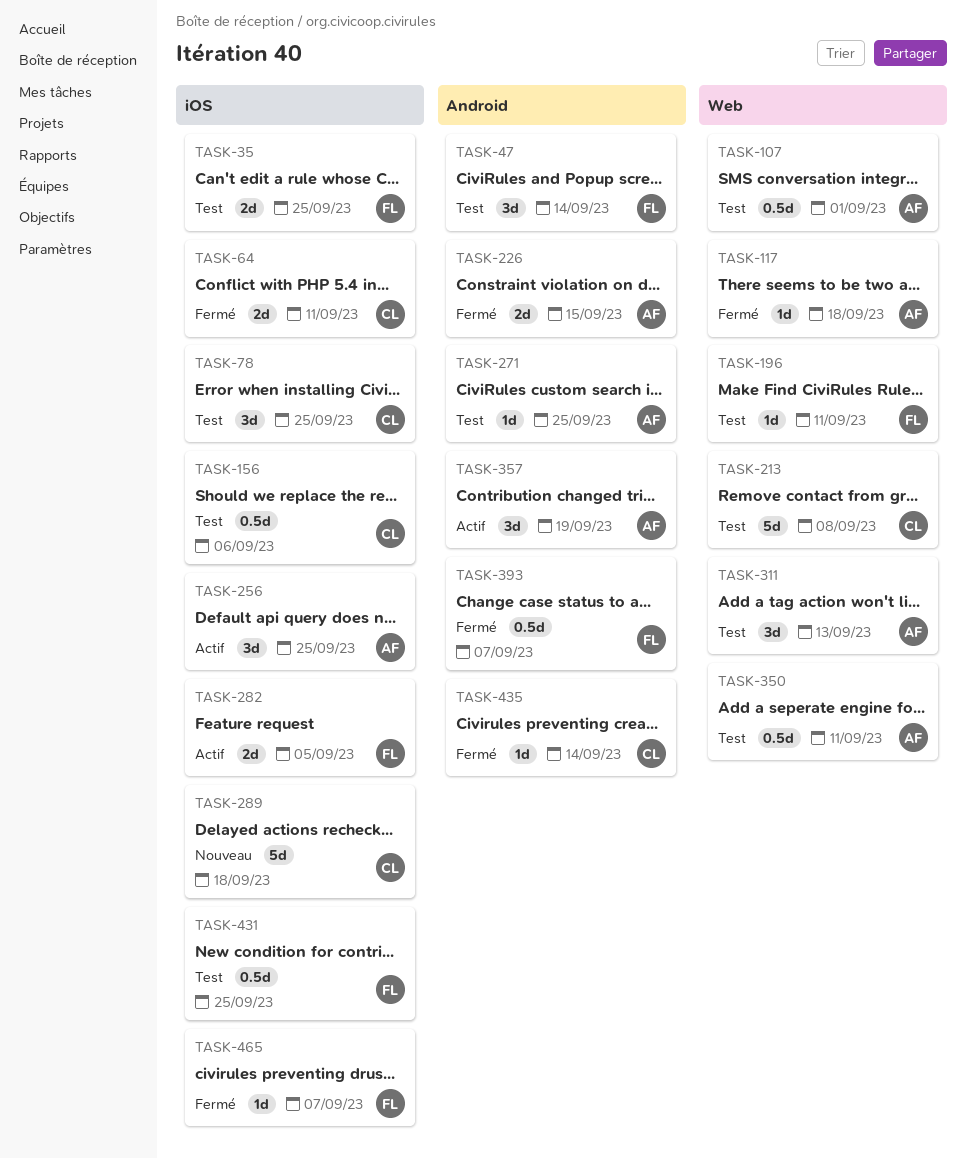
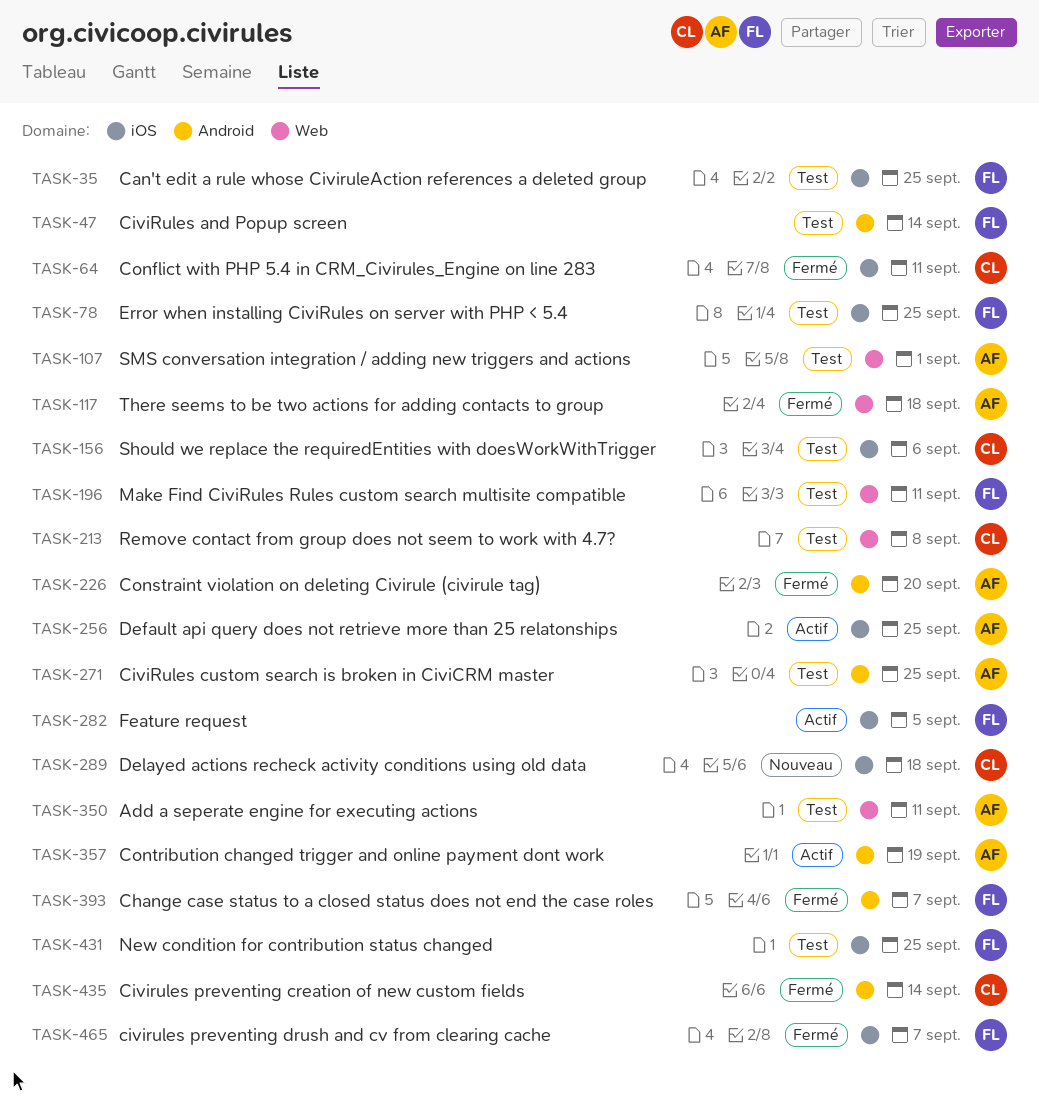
TASK-78, owner: CL -> FL
TASK-226, due: Sep 15 -> Sep 20
TASK-311: present -> none

